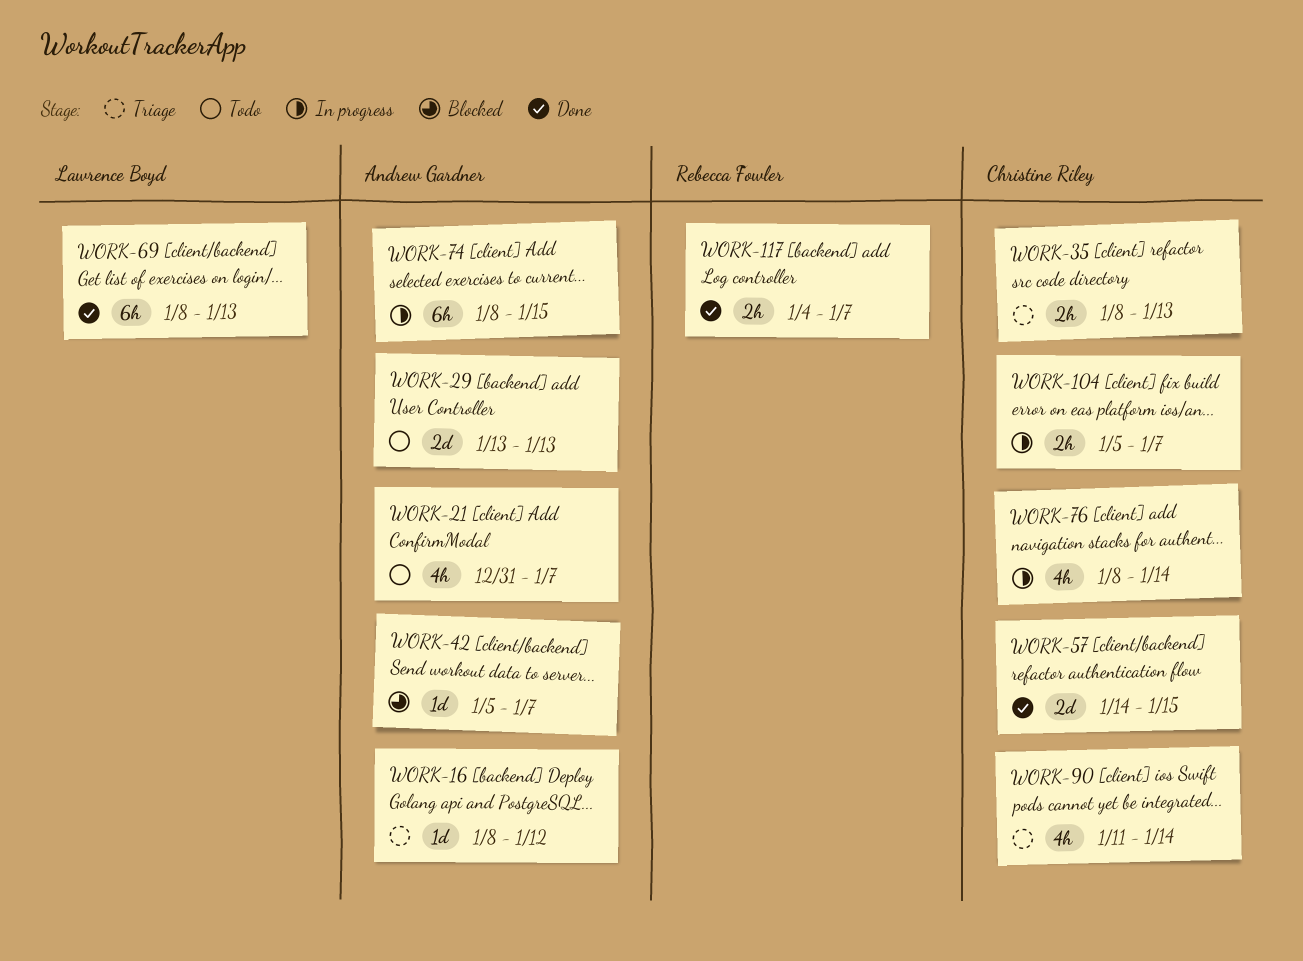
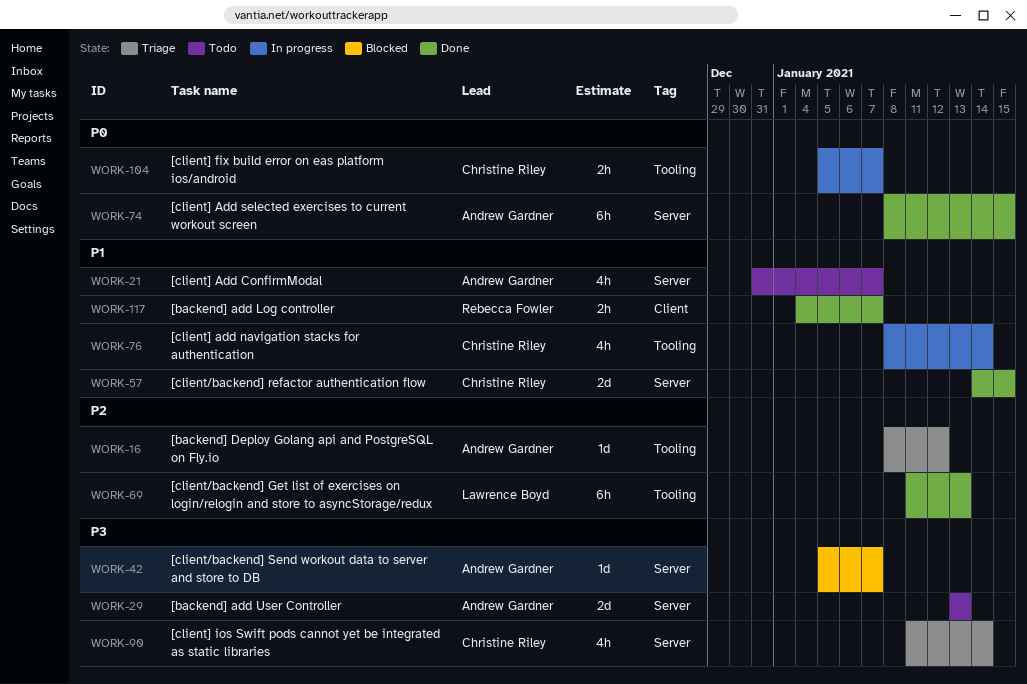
WORK-35: present -> none
WORK-69, start: Jan 8 -> Jan 11
WORK-74, status: In progress -> Done

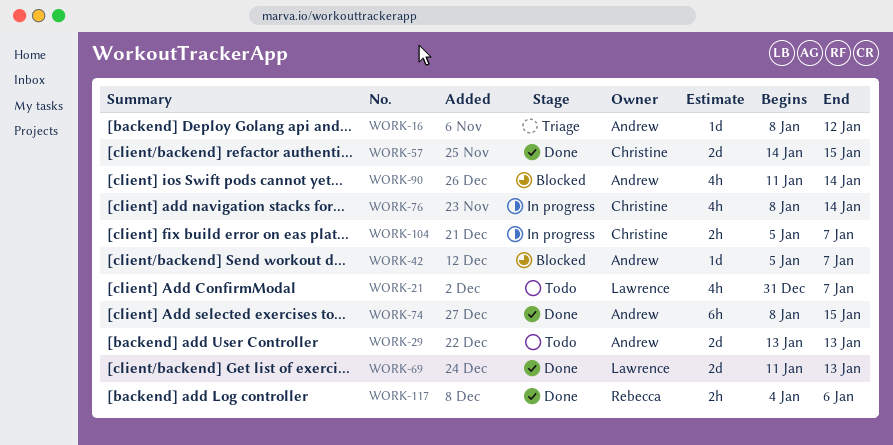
WORK-21, owner: Andrew Gardner -> Lawrence Boyd
WORK-69, estimate: 6h -> 2d
WORK-90, status: Triage -> Blocked
WORK-90, owner: Christine Riley -> Andrew Gardner
WORK-117, due: Jan 7 -> Jan 6

